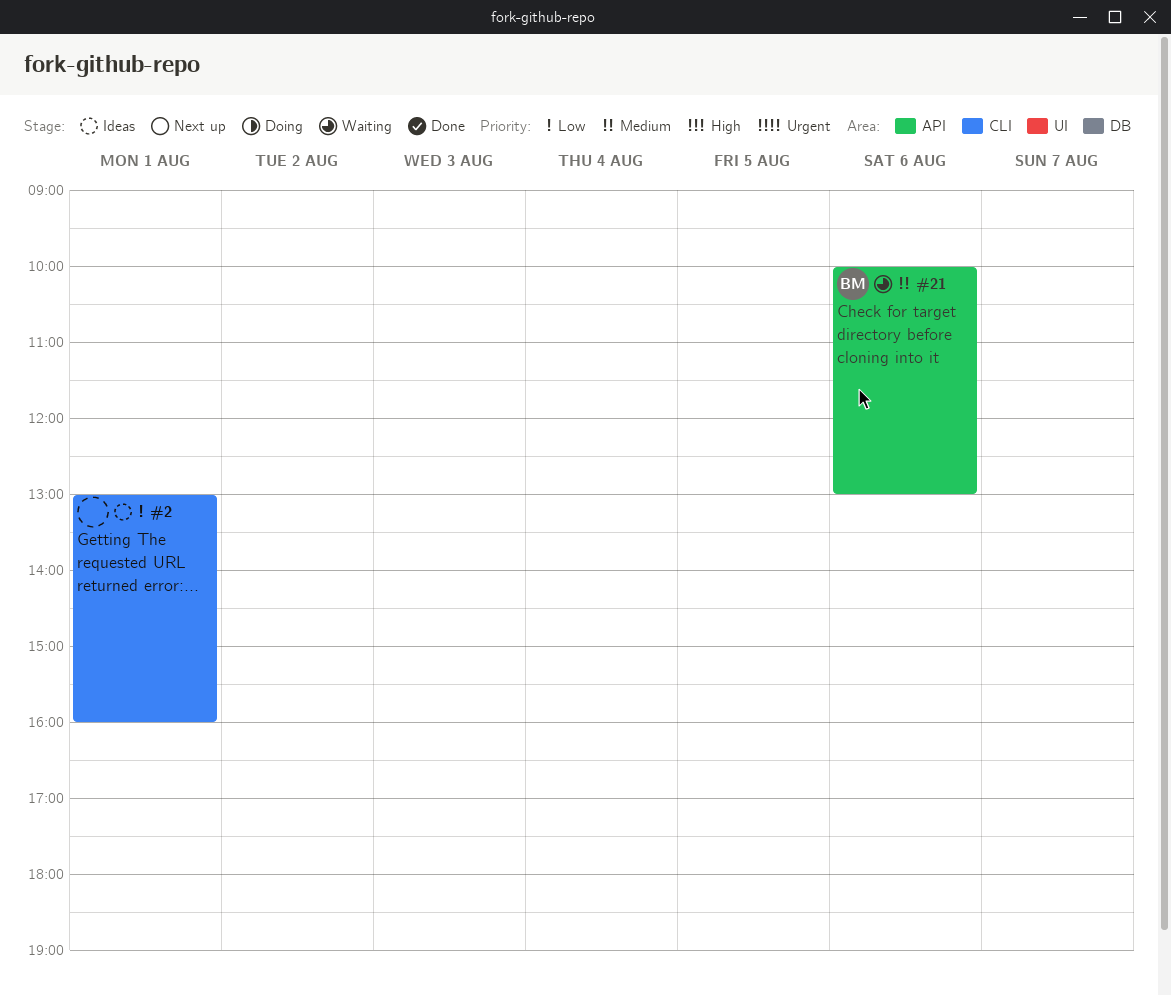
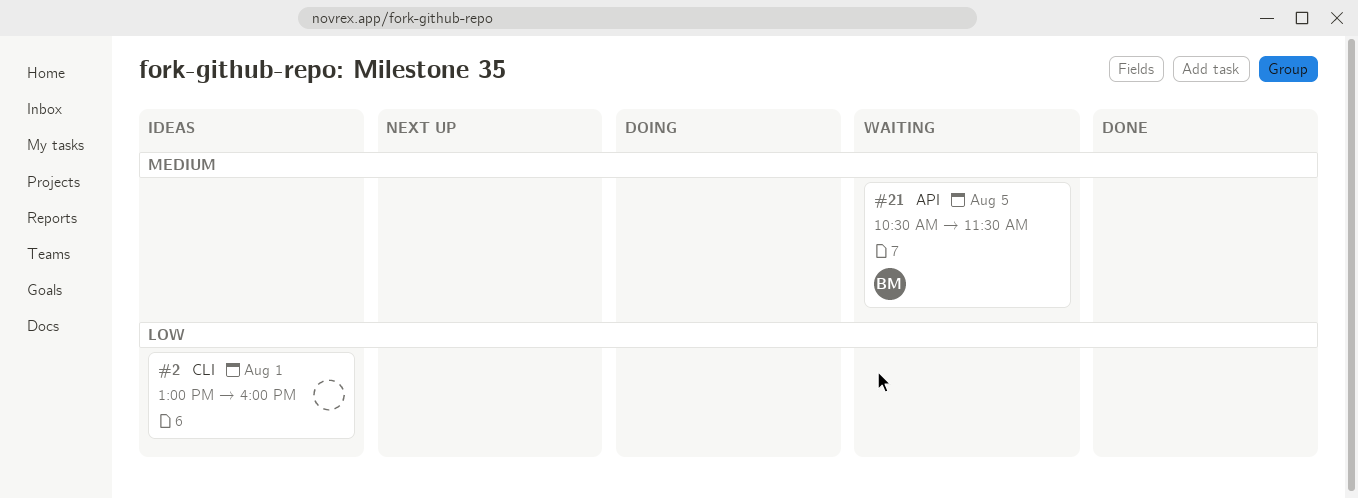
#21, day: Aug 6 -> Aug 5
#21, begins: 10:00 -> 10:30
#21, ends: 13:00 -> 11:30

